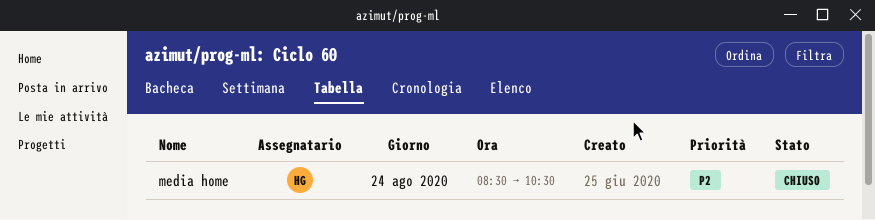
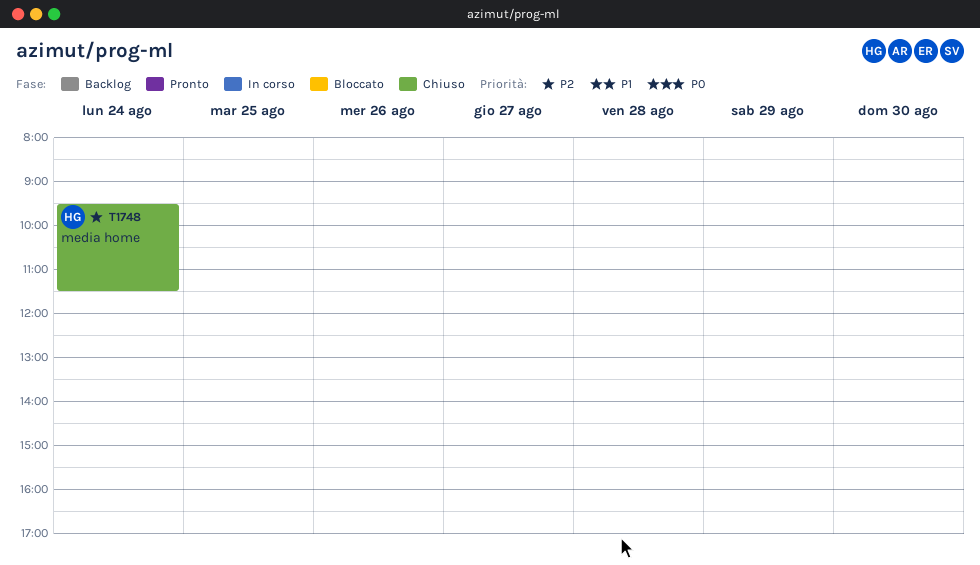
media home, begins: 08:30 -> 09:30
media home, ends: 10:30 -> 11:30

